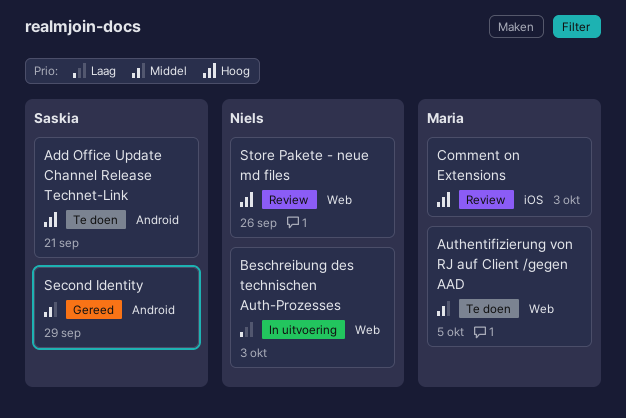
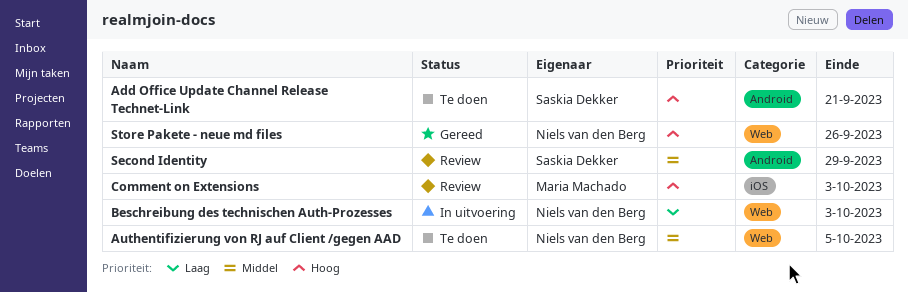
Authentifizierung von RJ auf Client /gegen AAD, owner: Maria Machado -> Niels van den Berg
Second Identity, status: Gereed -> Review
Store Pakete - neue md files, status: Review -> Gereed

